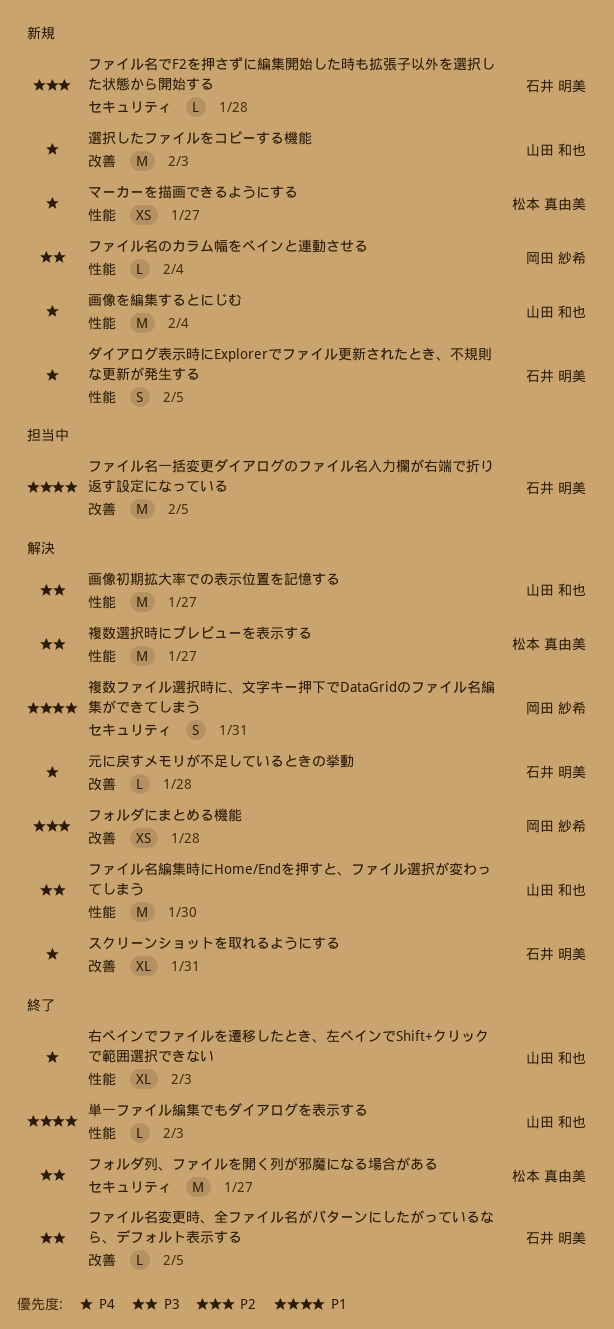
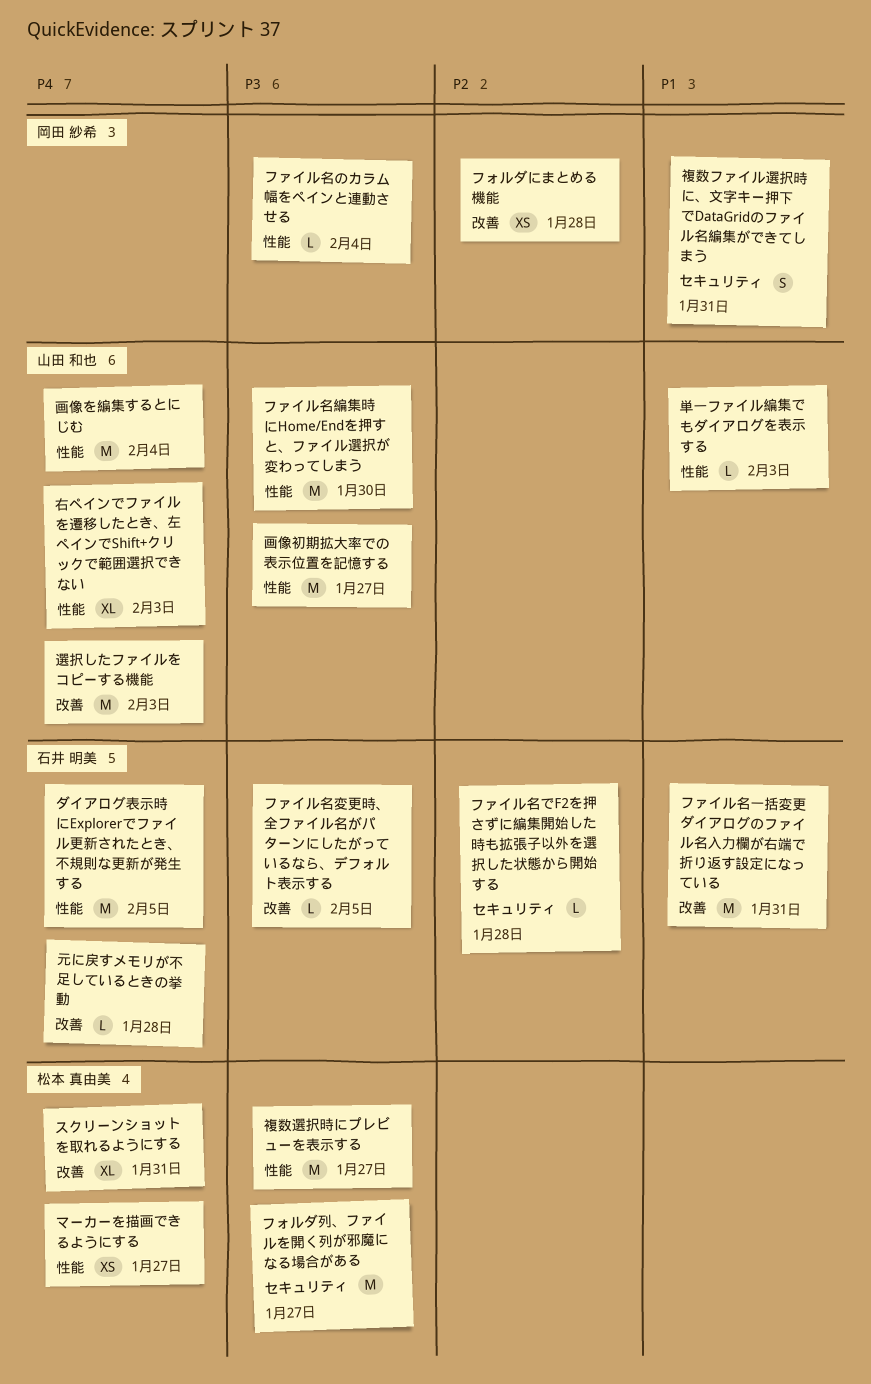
スクリーンショットを取れるようにする, owner: 石井 明美 -> 松本 真由美
ダイアログ表示時にExplorerでファイル更新されたとき、不規則な更新が発生する, estimate: S -> M
ファイル名一括変更ダイアログのファイル名入力欄が右端で折り返す設定になっている, due: Feb 5 -> Jan 31

